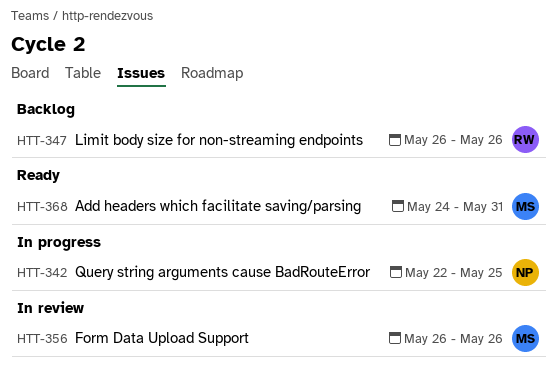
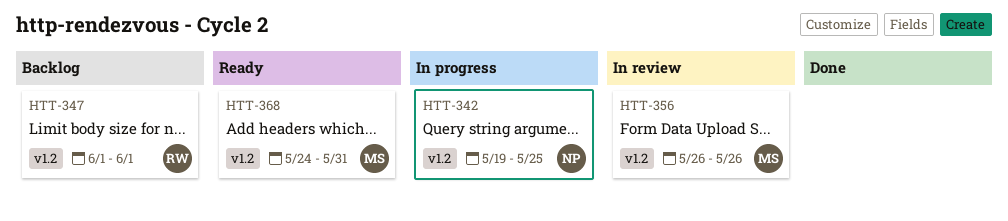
HTT-342, start: May 22 -> May 19
HTT-347, start: May 26 -> Jun 1
HTT-347, due: May 26 -> Jun 1

